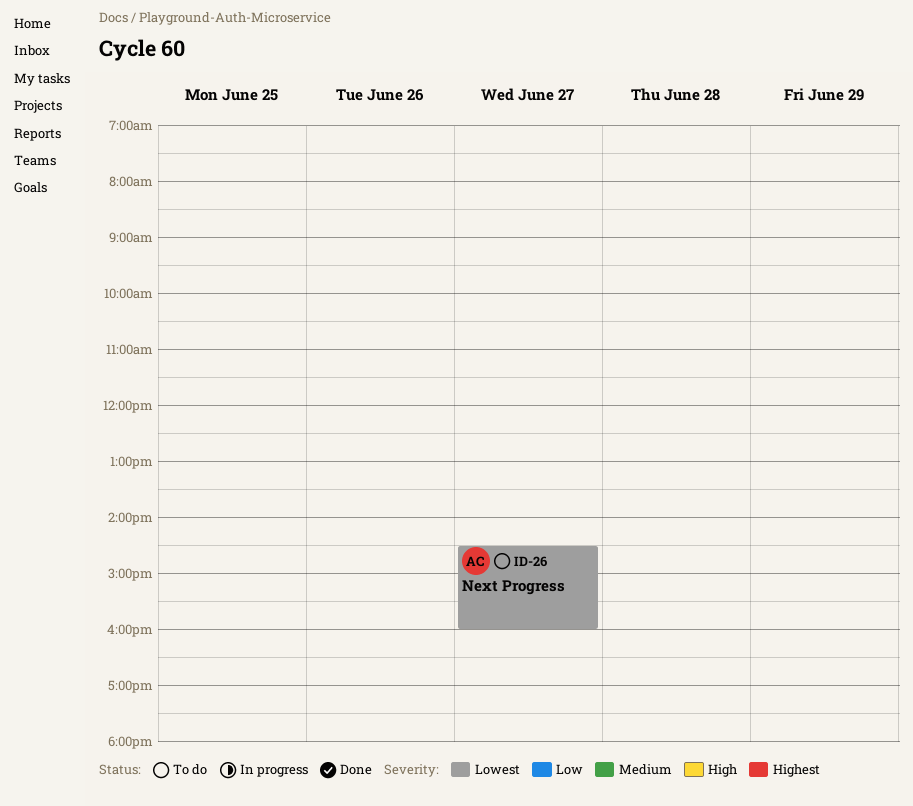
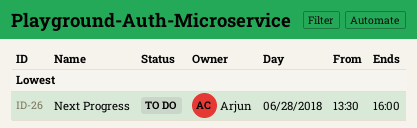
ID-26, day: Jun 27 -> Jun 28
ID-26, begins: 14:30 -> 13:30

